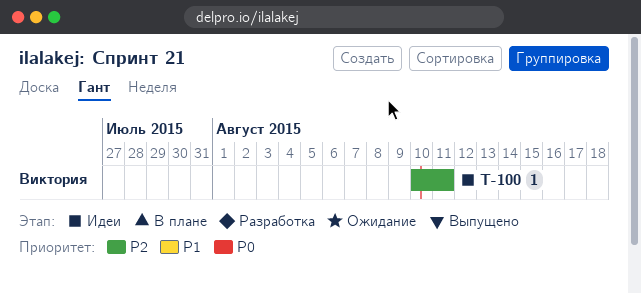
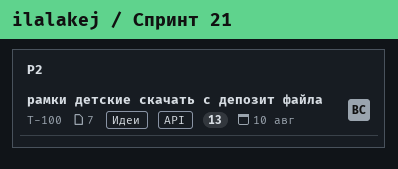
T-100, estimate: 1 -> 13
T-100, due: Aug 11 -> Aug 10

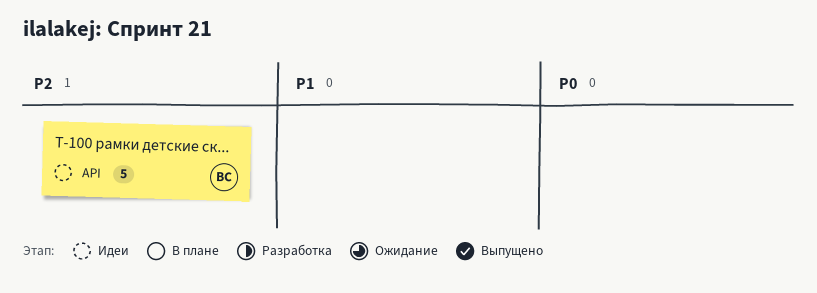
T-100, estimate: 13 -> 5

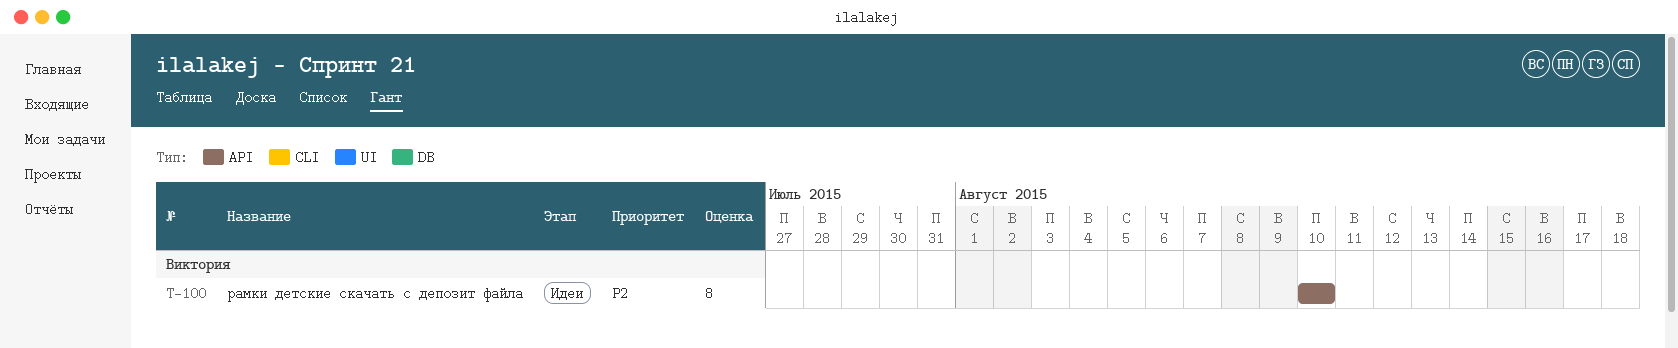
T-100, estimate: 5 -> 8

